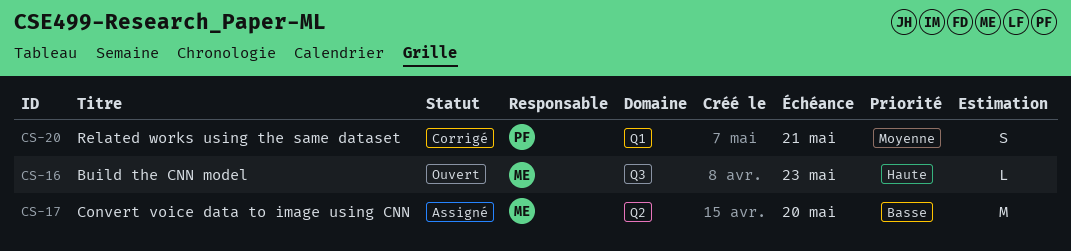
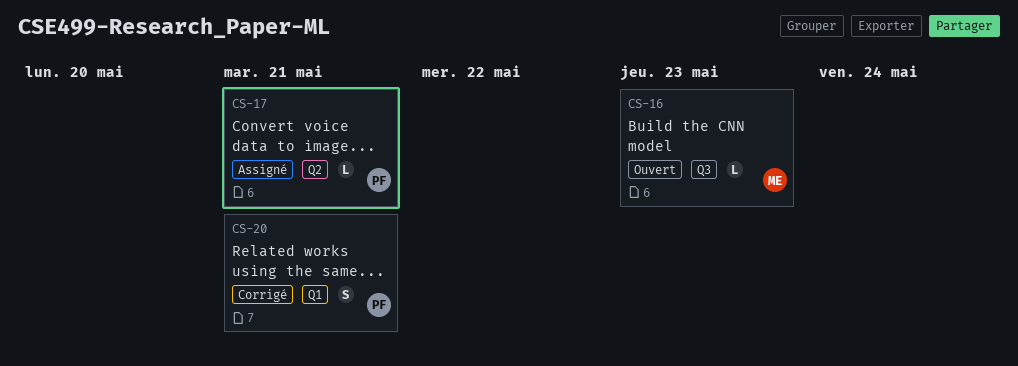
CS-17, owner: ME -> PF
CS-17, estimate: M -> L
CS-17, due: May 20 -> May 21

